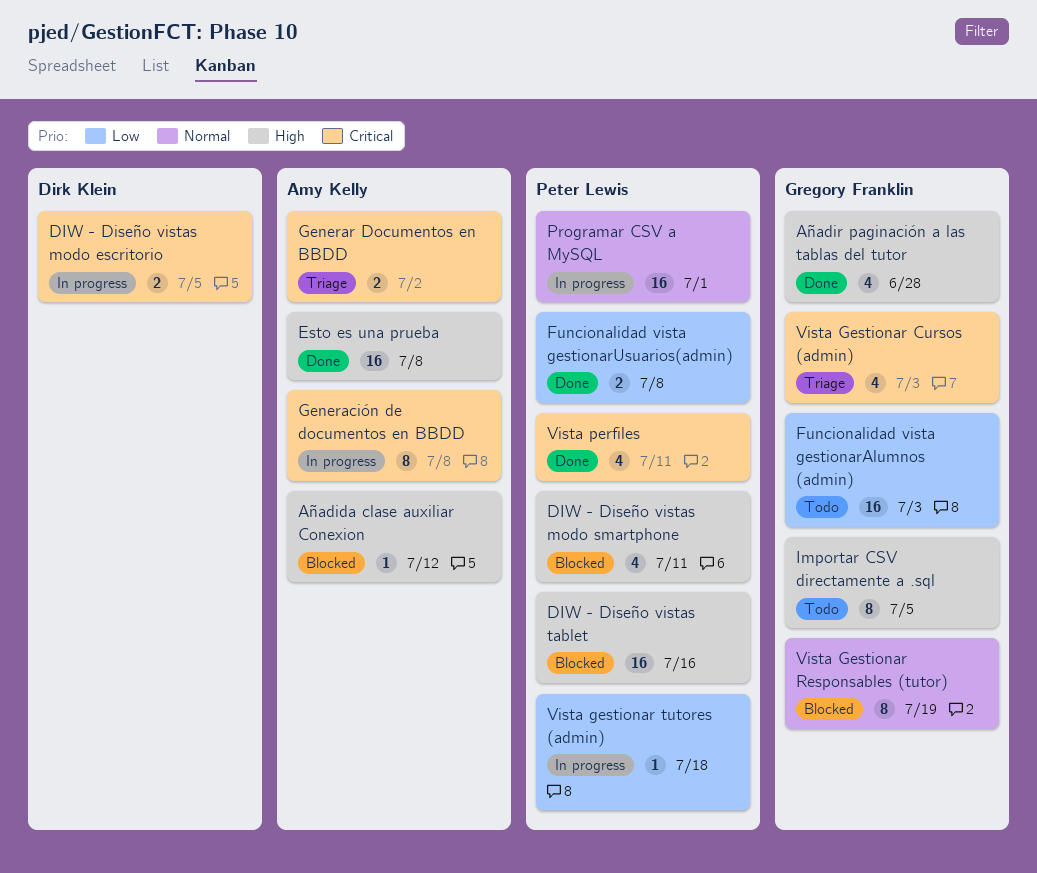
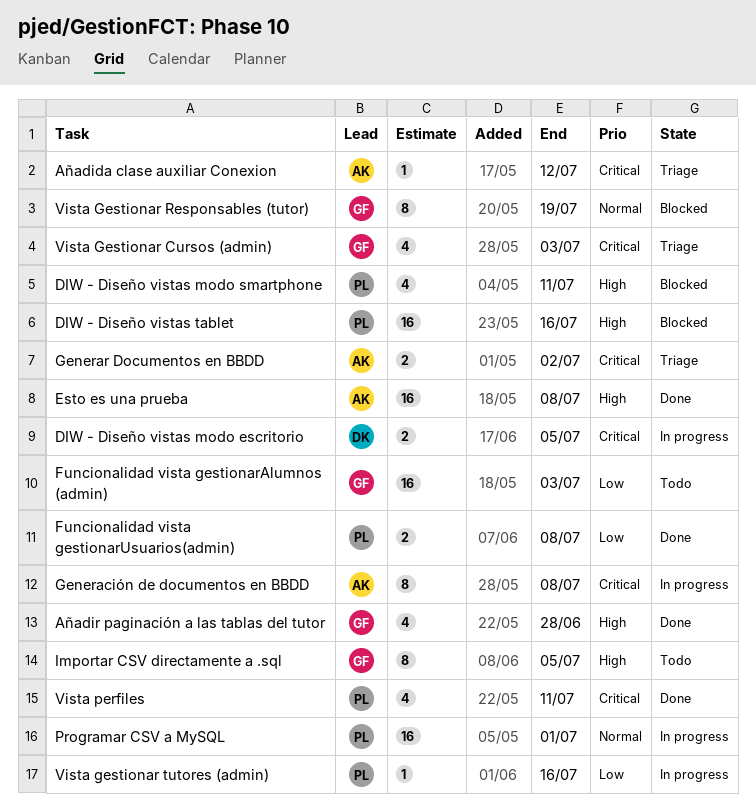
Añadida clase auxiliar Conexion, status: Blocked -> Triage
Añadida clase auxiliar Conexion, priority: High -> Critical
Vista gestionar tutores (admin), due: Jul 18 -> Jul 16

